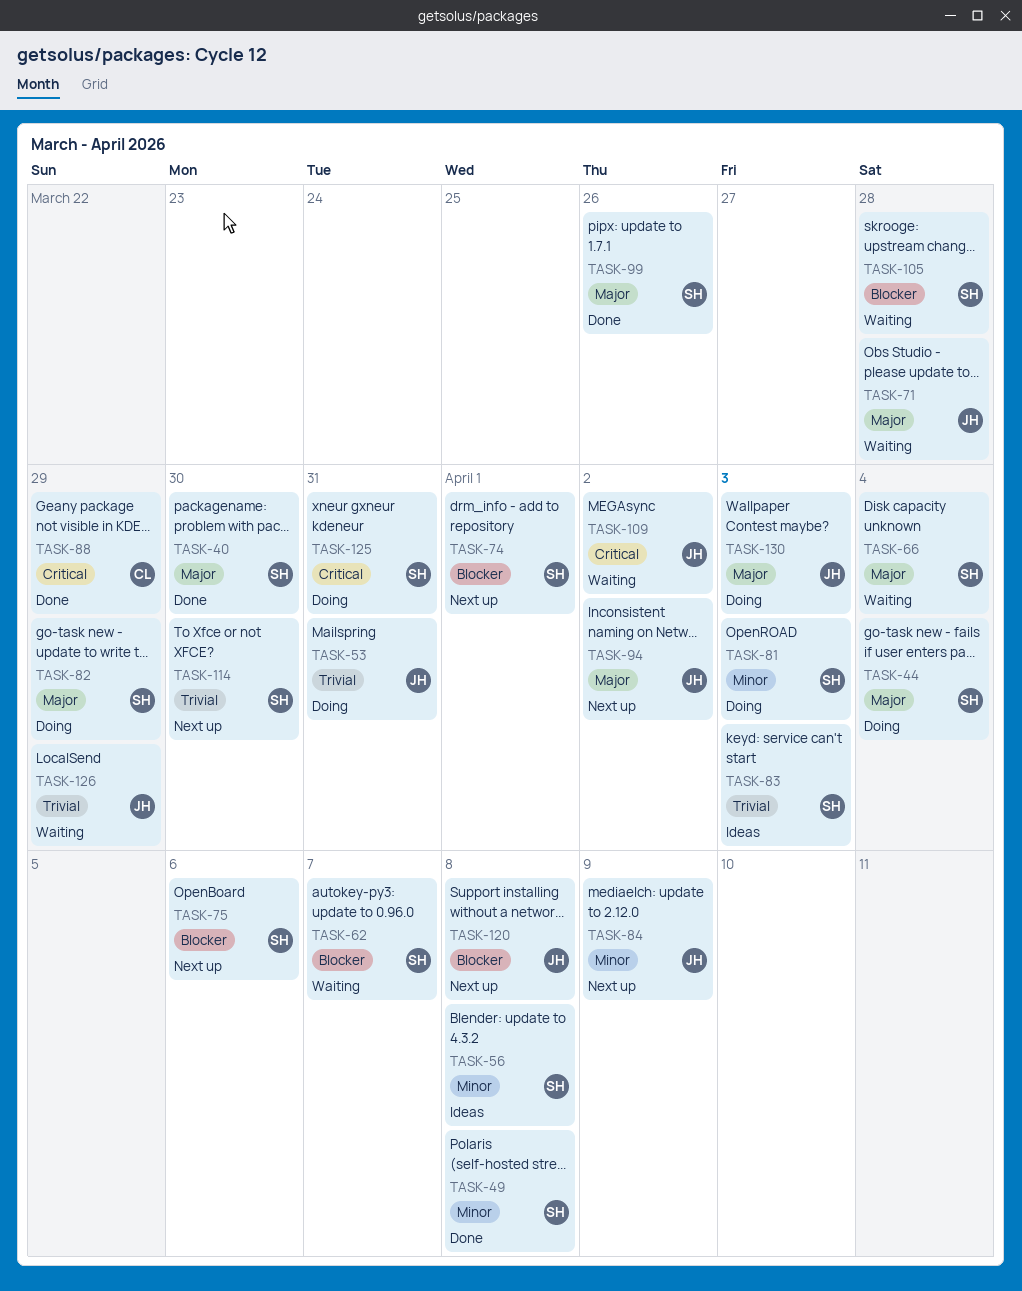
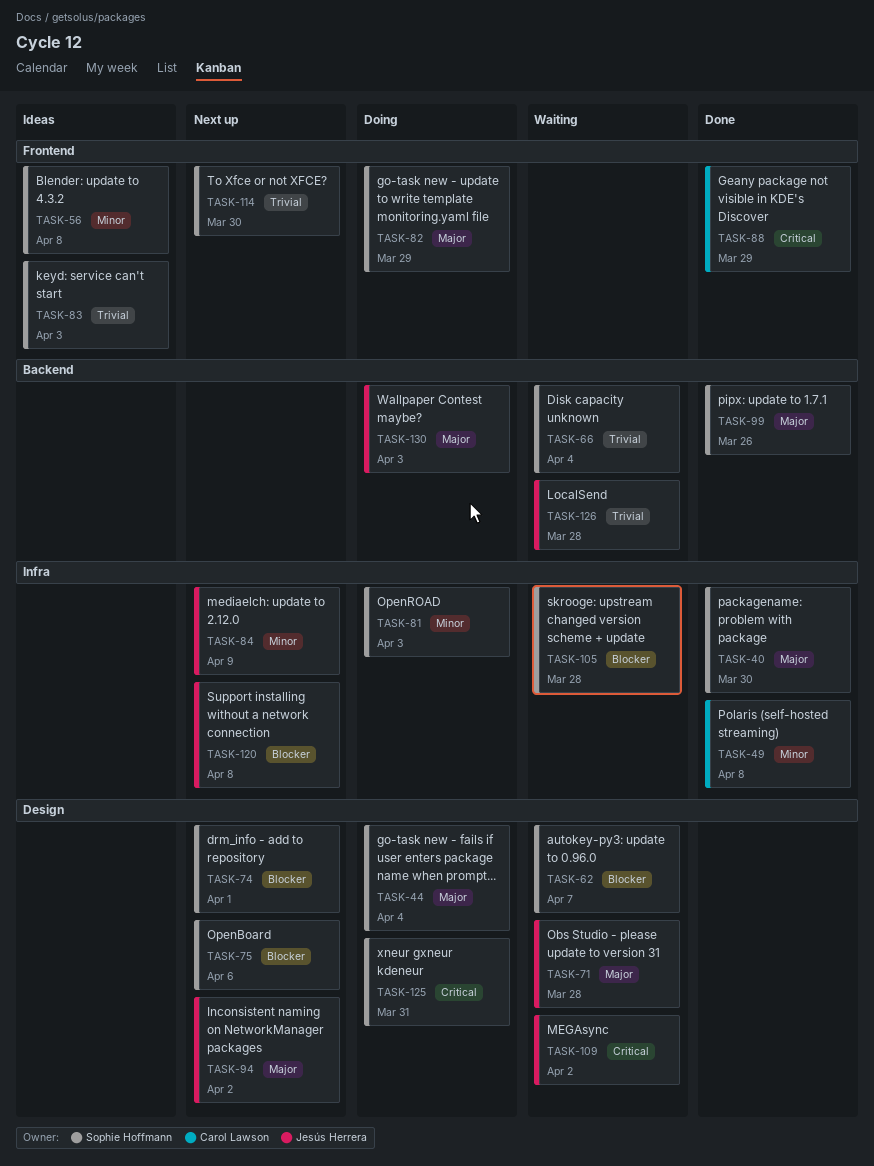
TASK-49, owner: Sophie Hoffmann -> Carol Lawson
TASK-53: present -> none
TASK-66, priority: Major -> Trivial
TASK-126, due: Mar 29 -> Mar 28

